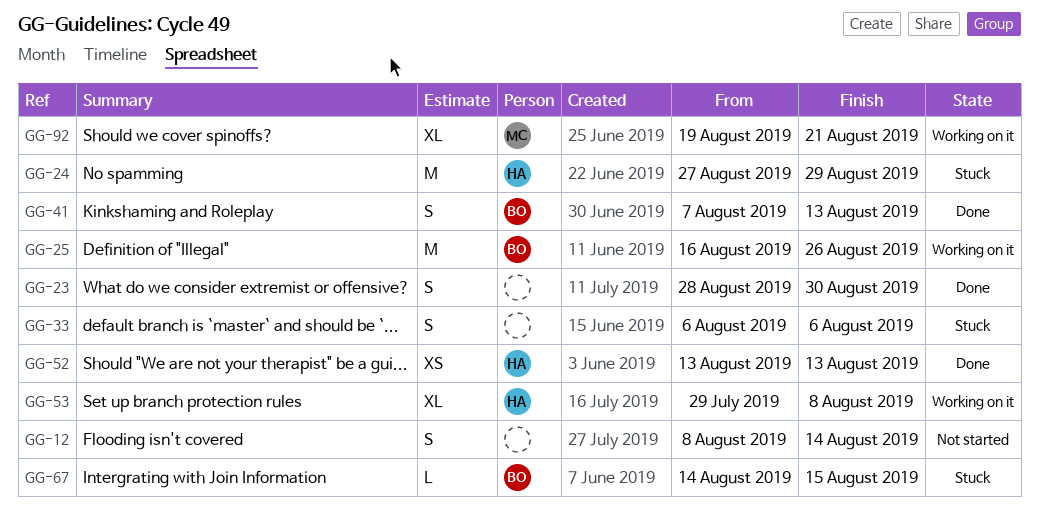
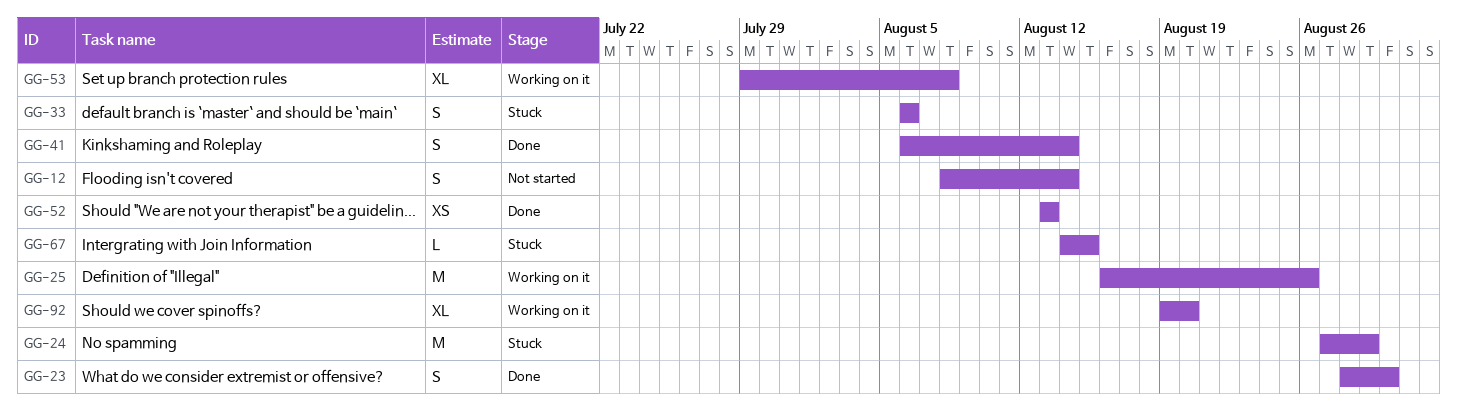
GG-41, start: Aug 7 -> Aug 6
GG-41, due: Aug 13 -> Aug 14
GG-92, due: Aug 21 -> Aug 20

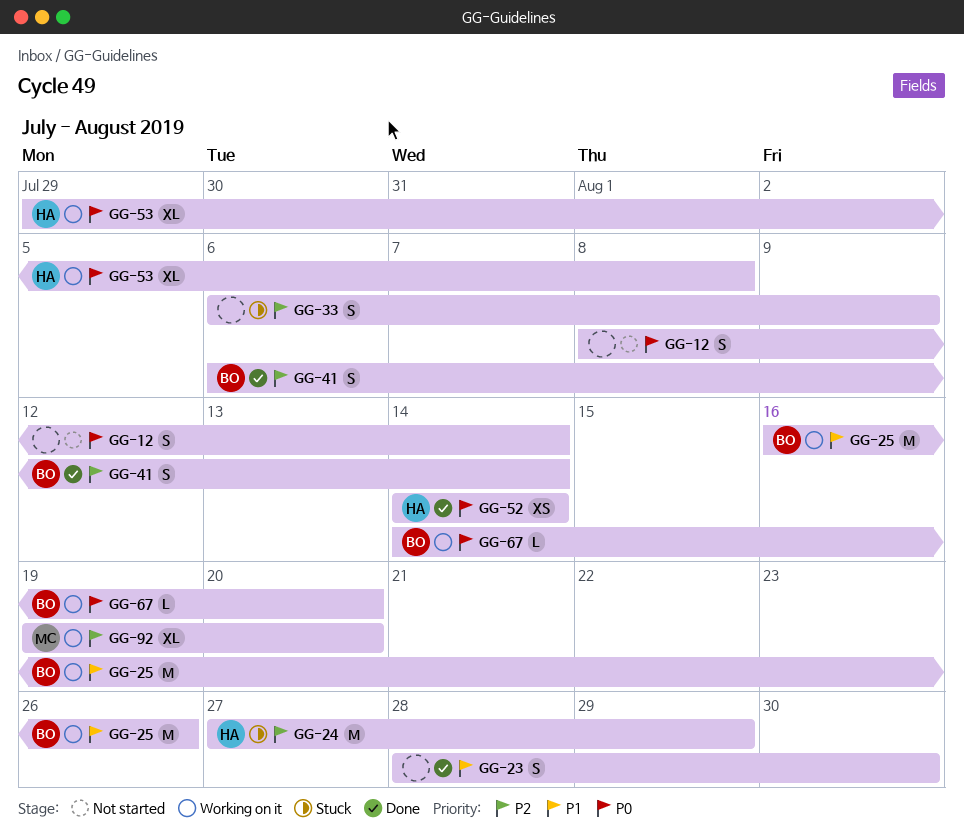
GG-33, due: Aug 6 -> Aug 9
GG-52, start: Aug 13 -> Aug 14
GG-52, due: Aug 13 -> Aug 14
GG-67, status: Stuck -> Working on it
GG-67, due: Aug 15 -> Aug 20

